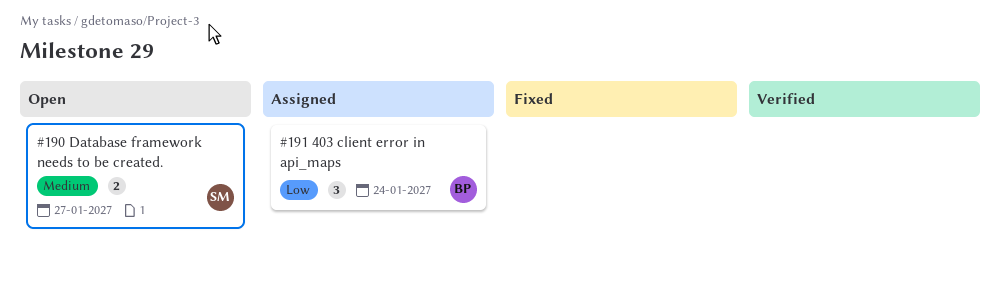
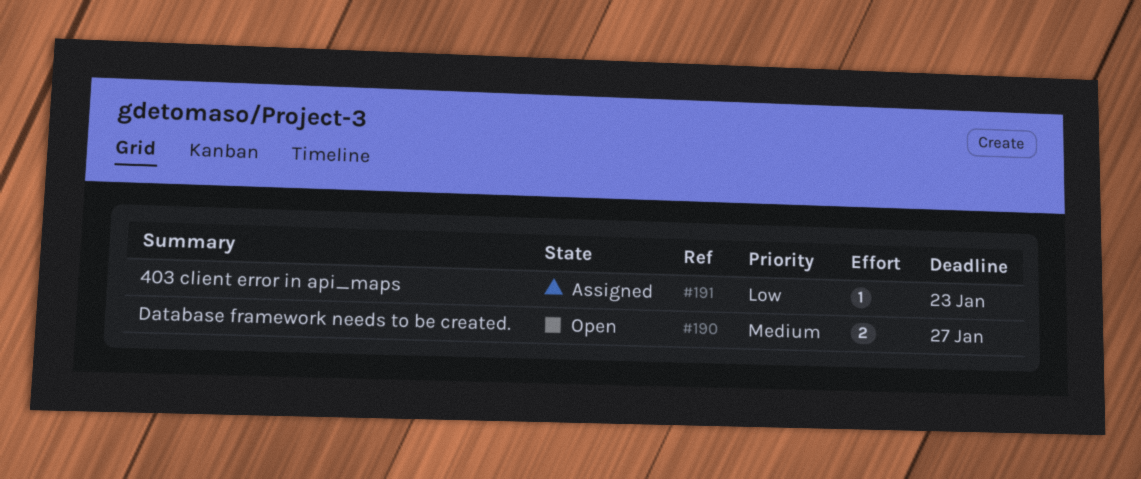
#191, estimate: 3 -> 1
#191, due: Jan 24 -> Jan 23

